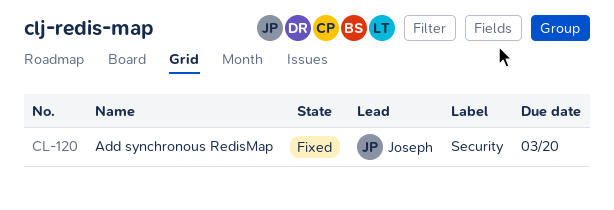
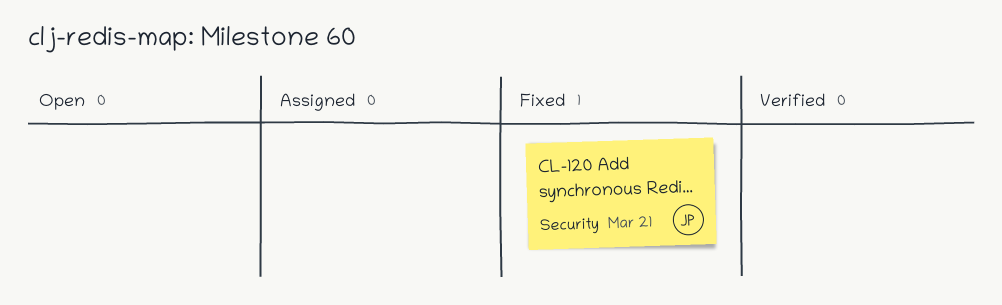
CL-120, due: Mar 20 -> Mar 21

